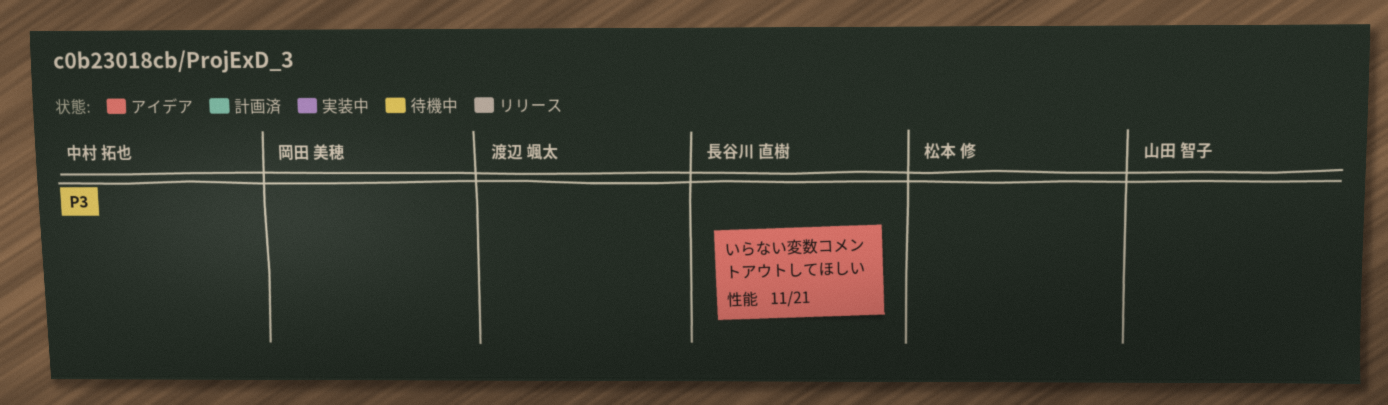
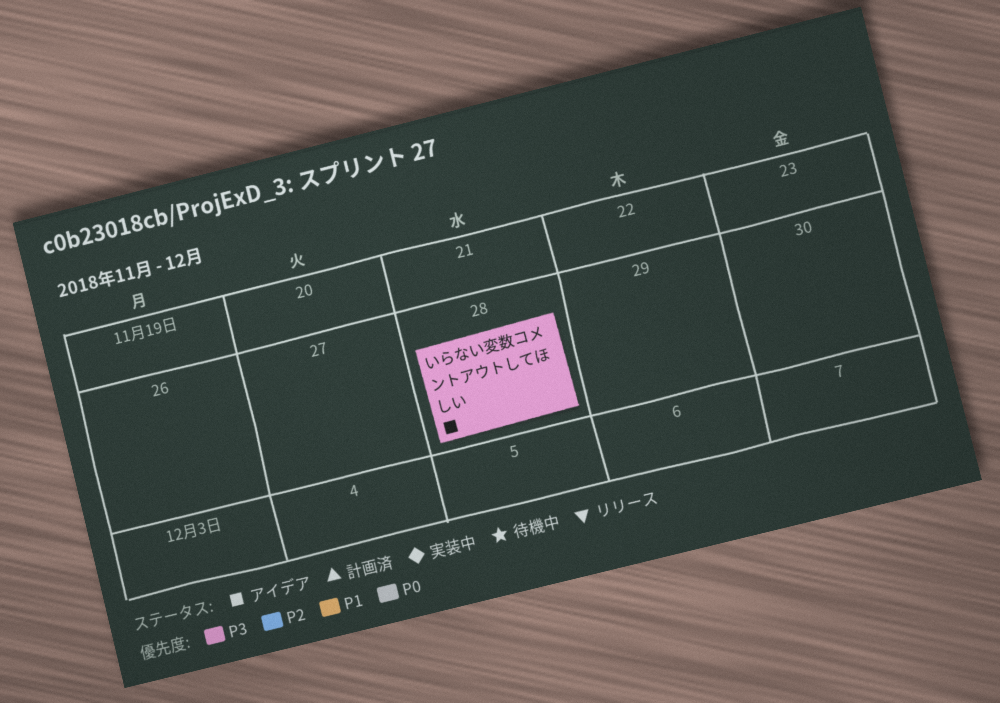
いらない変数コメントアウトしてほしい, due: Nov 21 -> Nov 28

